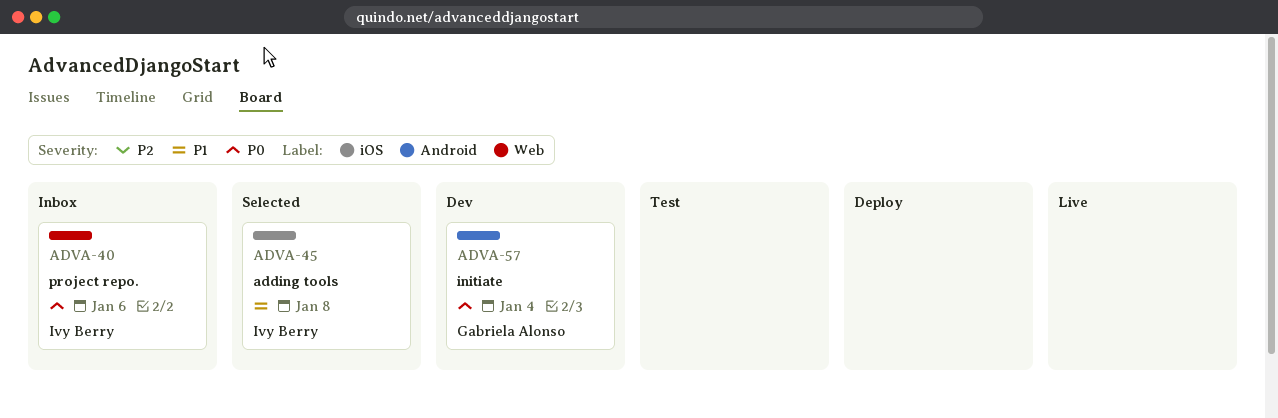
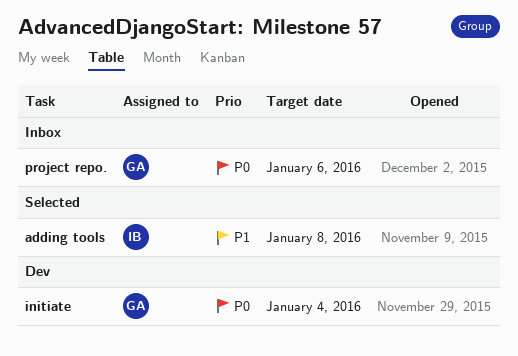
project repo., owner: Ivy Berry -> Gabriela Alonso

